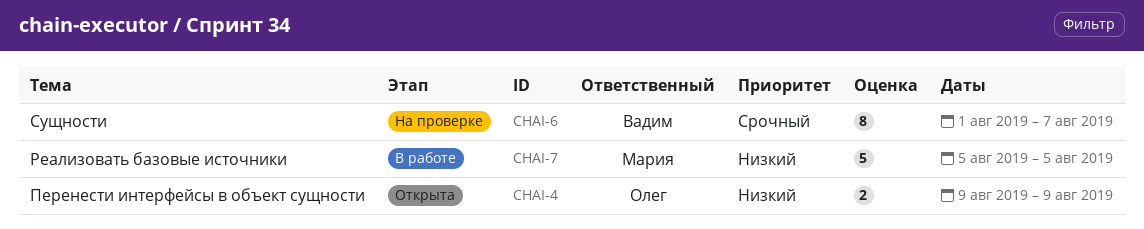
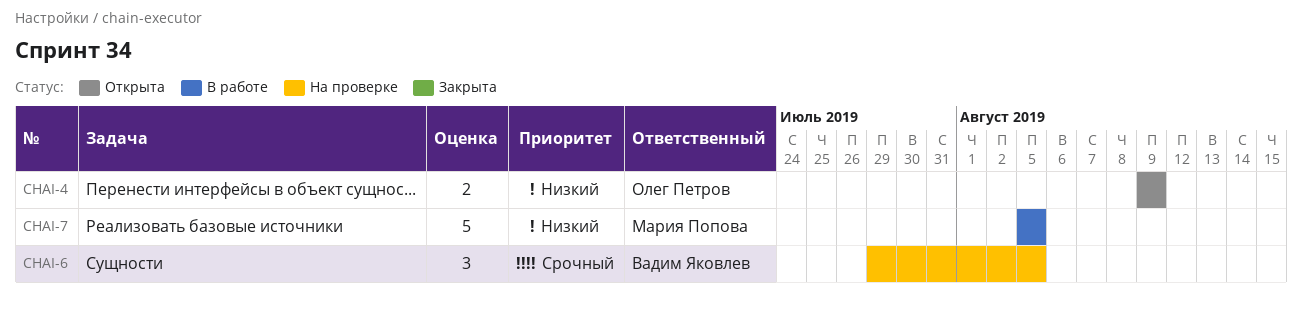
CHAI-6, estimate: 8 -> 3
CHAI-6, start: Aug 1 -> Jul 29
CHAI-6, due: Aug 7 -> Aug 5

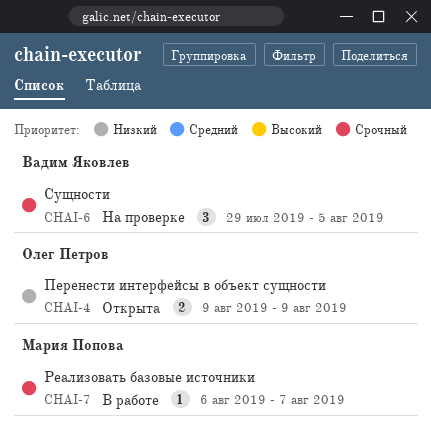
CHAI-7, priority: Низкий -> Срочный
CHAI-7, estimate: 5 -> 1
CHAI-7, start: Aug 5 -> Aug 6
CHAI-7, due: Aug 5 -> Aug 7

